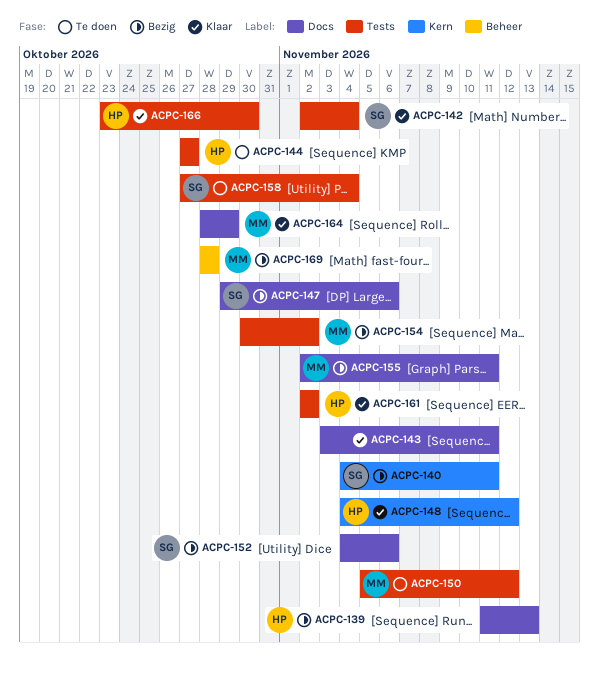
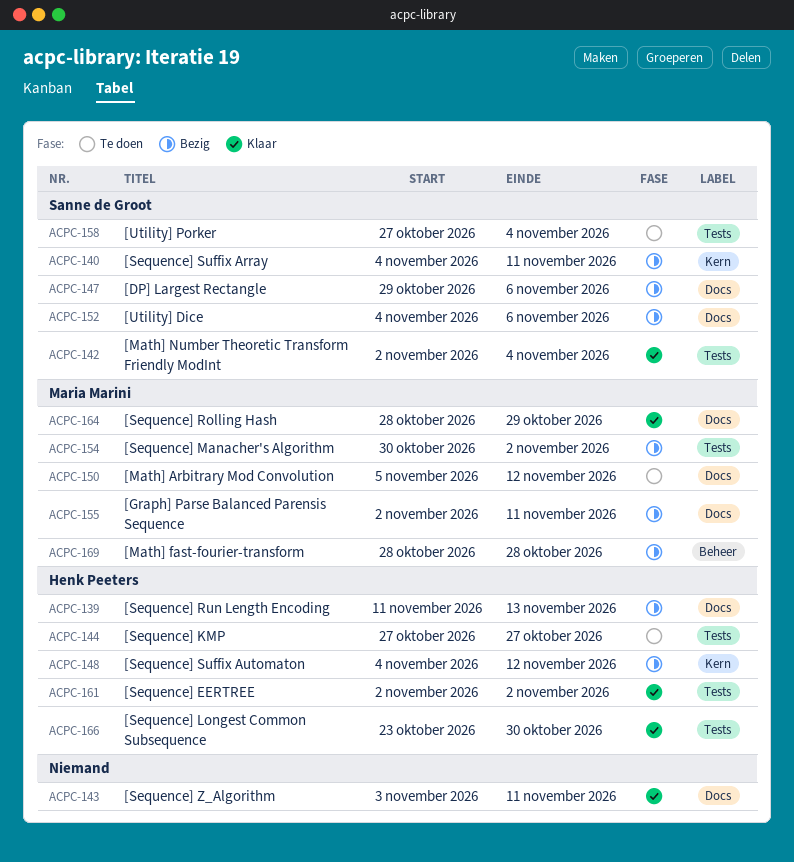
ACPC-148, status: Klaar -> Bezig
ACPC-150, label: Tests -> Docs

